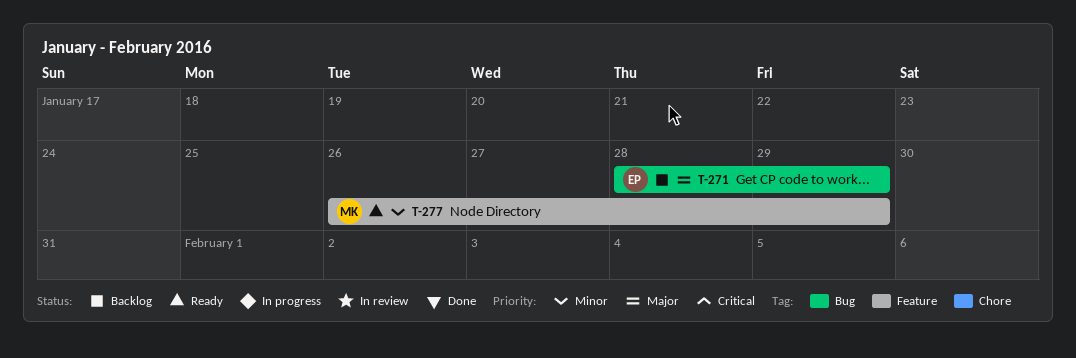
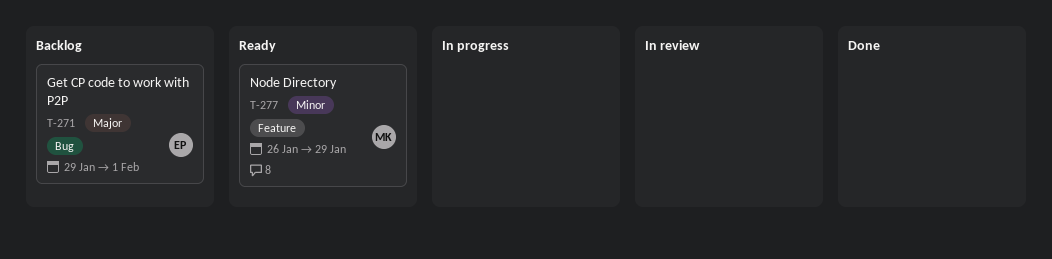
T-271, start: Jan 28 -> Jan 29
T-271, due: Jan 29 -> Feb 1

